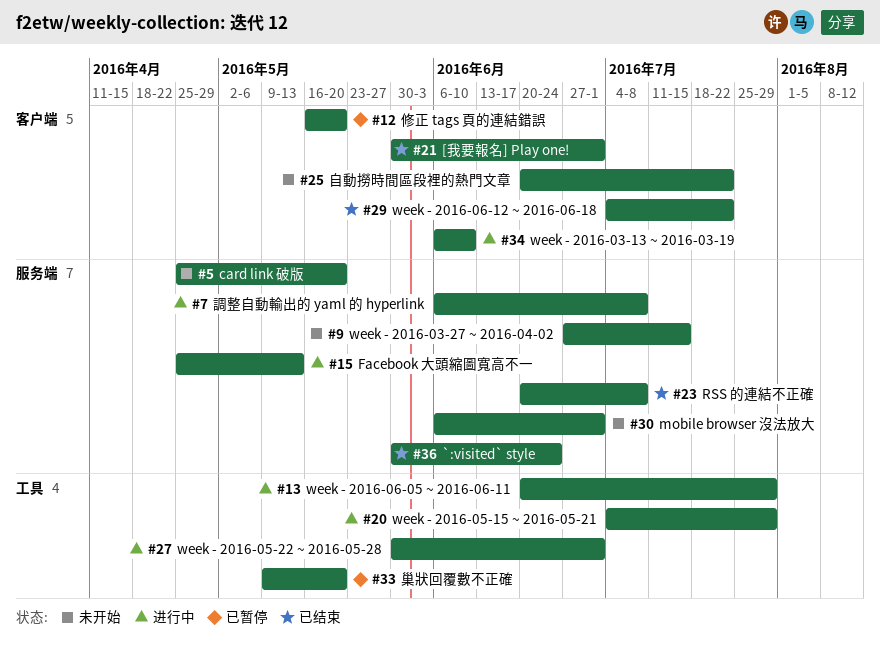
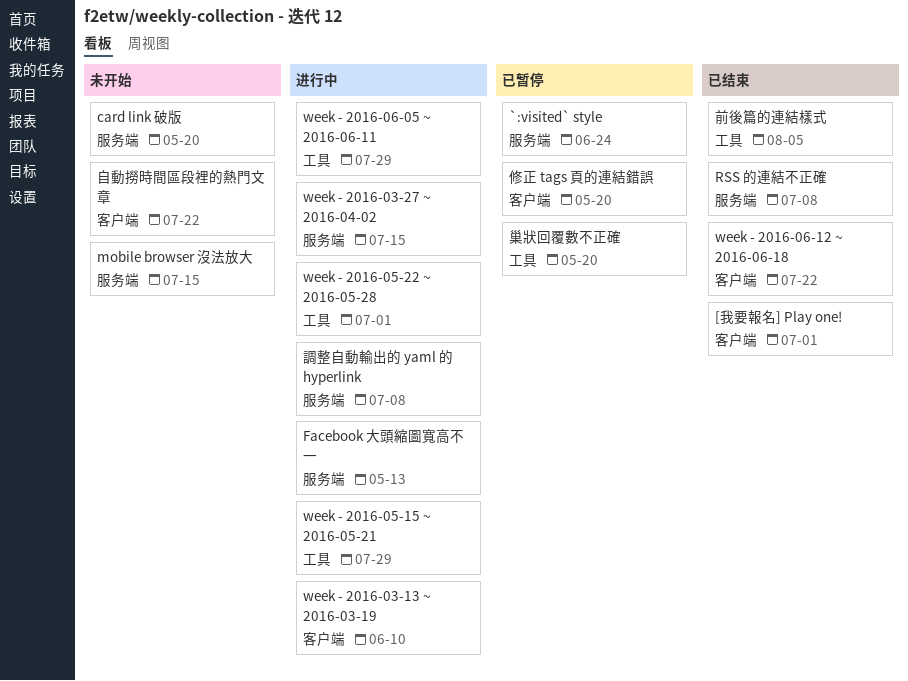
`:visited` style, status: 已结束 -> 已暂停
mobile browser 沒法放大, due: Jul 1 -> Jul 15
week - 2016-03-27 ~ 2016-04-02, status: 未开始 -> 进行中
前後篇的連結樣式: none -> present

